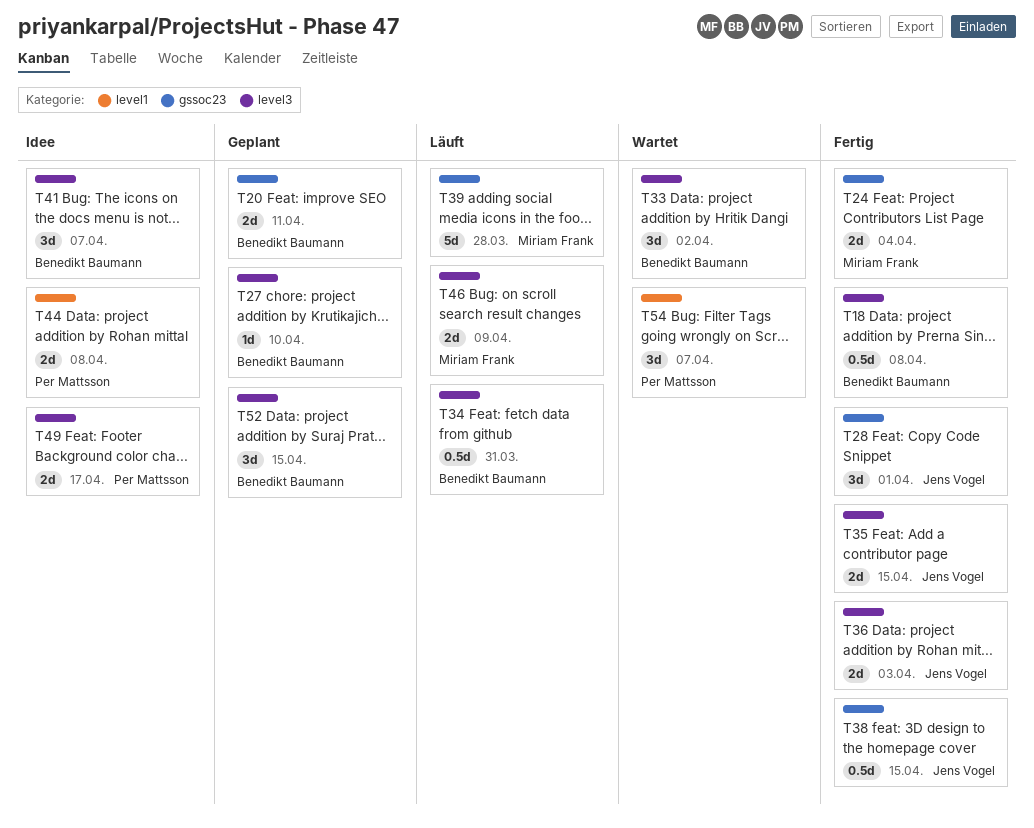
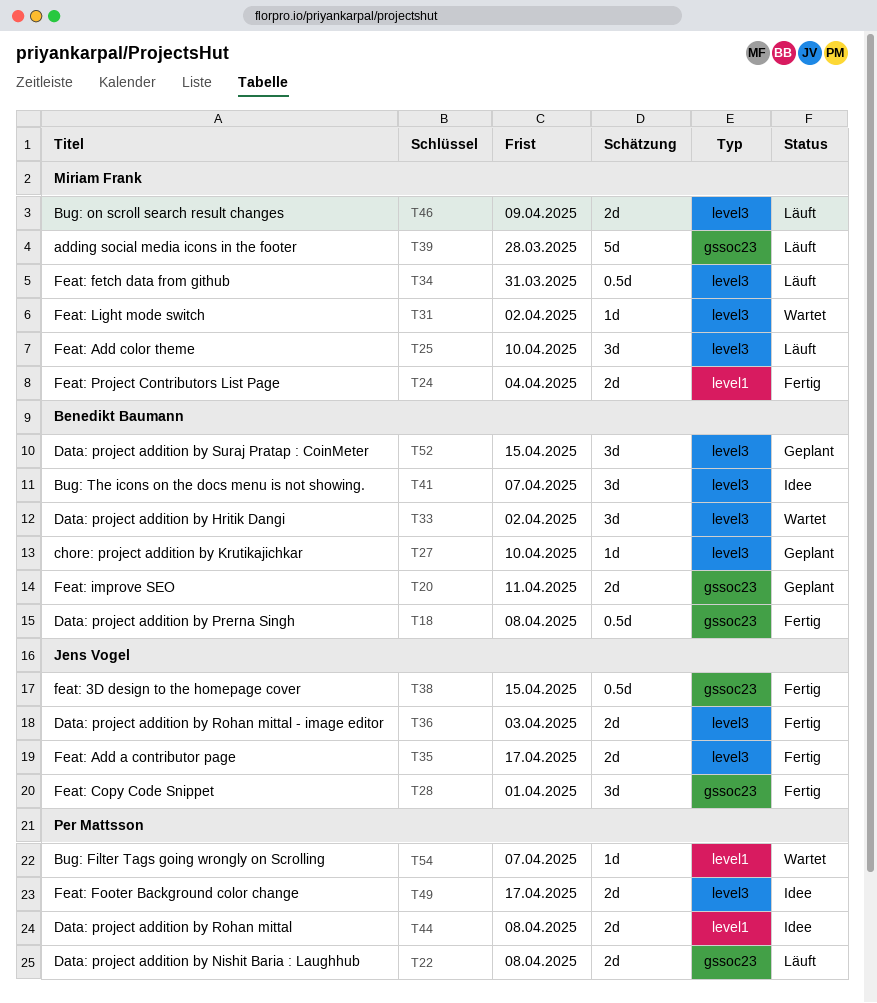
T18, label: level3 -> gssoc23
T22: none -> present
T24, label: gssoc23 -> level1
T25: none -> present
T31: none -> present
T34, owner: Benedikt Baumann -> Miriam Frank
T35, due: Apr 15 -> Apr 17
T54, estimate: 3d -> 1d

